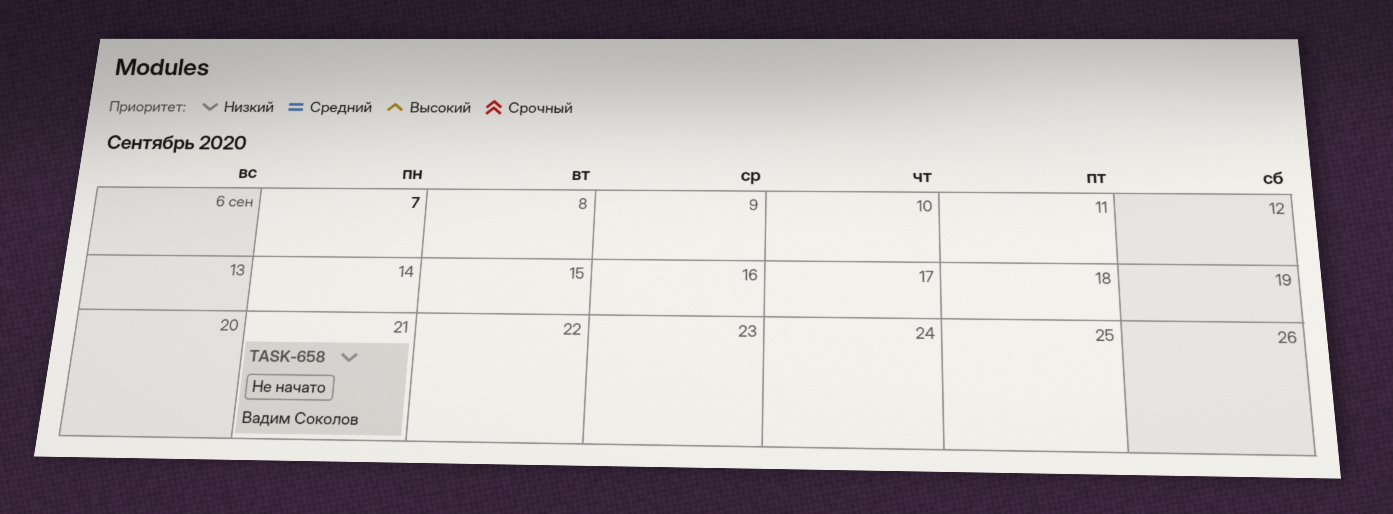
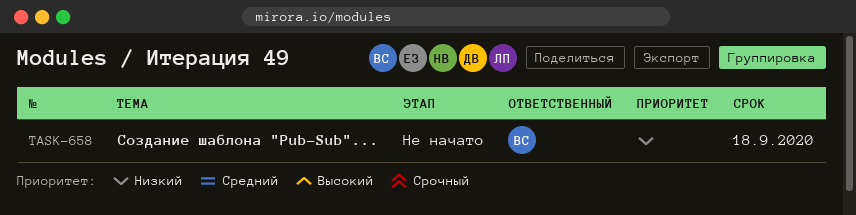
TASK-658, due: Sep 21 -> Sep 18

